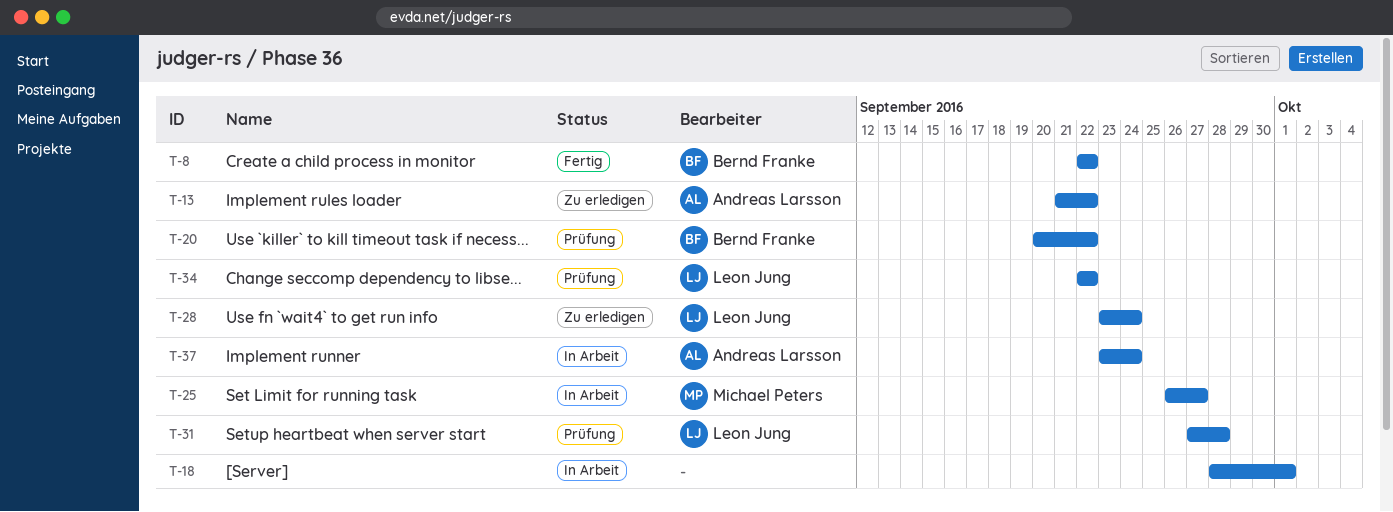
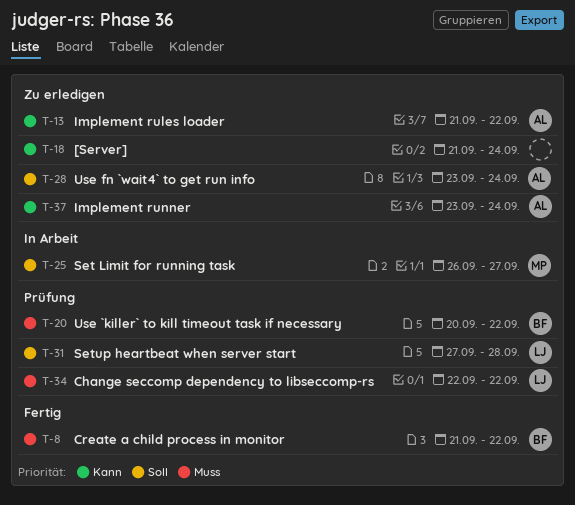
T-8, start: Sep 22 -> Sep 21
T-18, status: In Arbeit -> Zu erledigen
T-18, start: Sep 28 -> Sep 21
T-18, due: Oct 1 -> Sep 24
T-28, owner: Leon Jung -> Andreas Larsson
T-37, status: In Arbeit -> Zu erledigen

